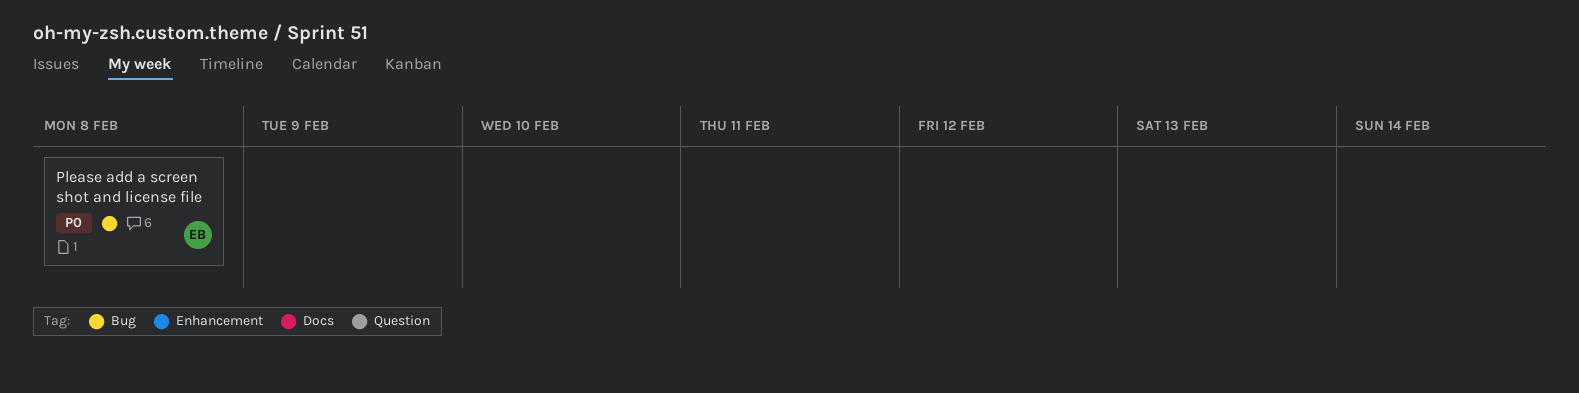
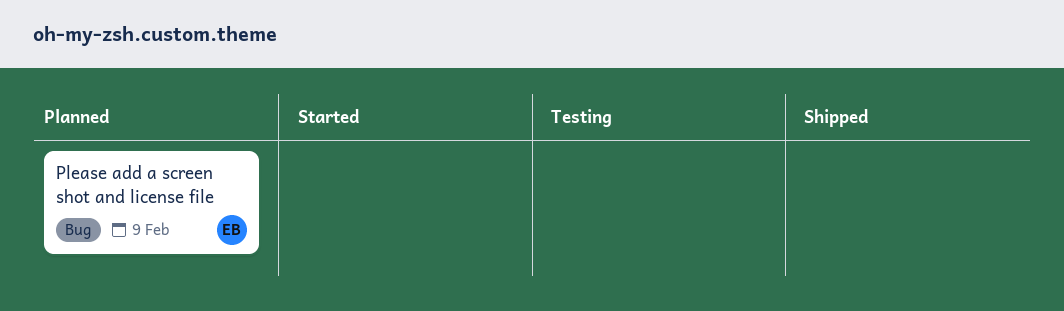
Please add a screen shot and license file, due: Feb 8 -> Feb 9

